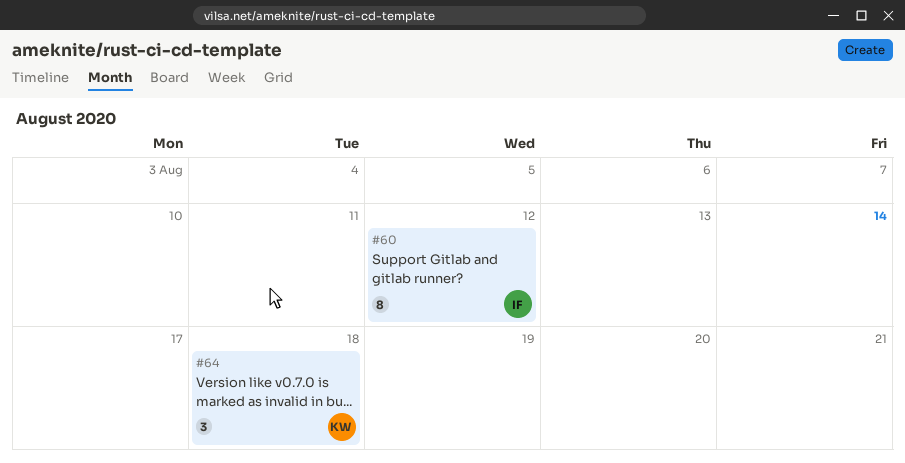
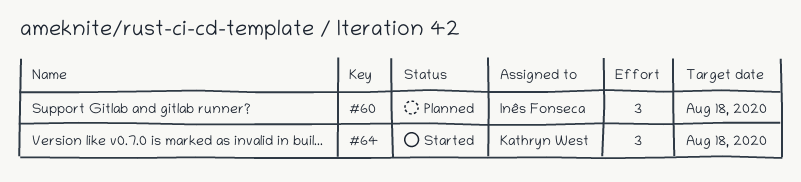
#60, estimate: 8 -> 3
#60, due: Aug 12 -> Aug 18

